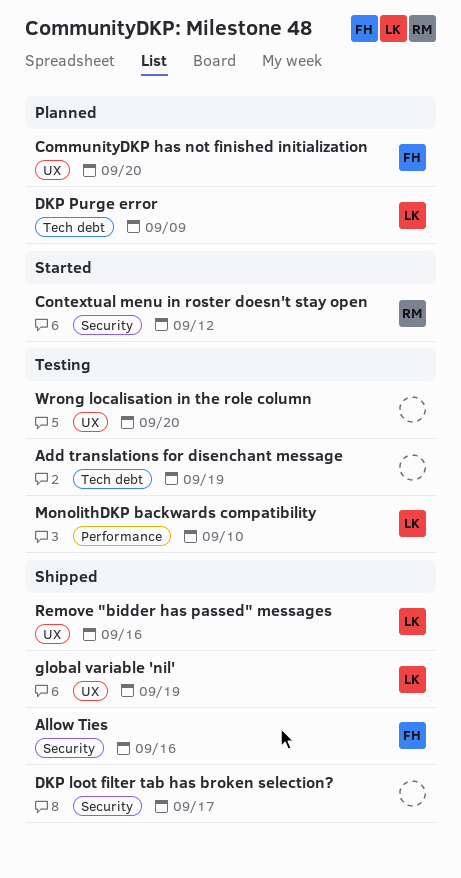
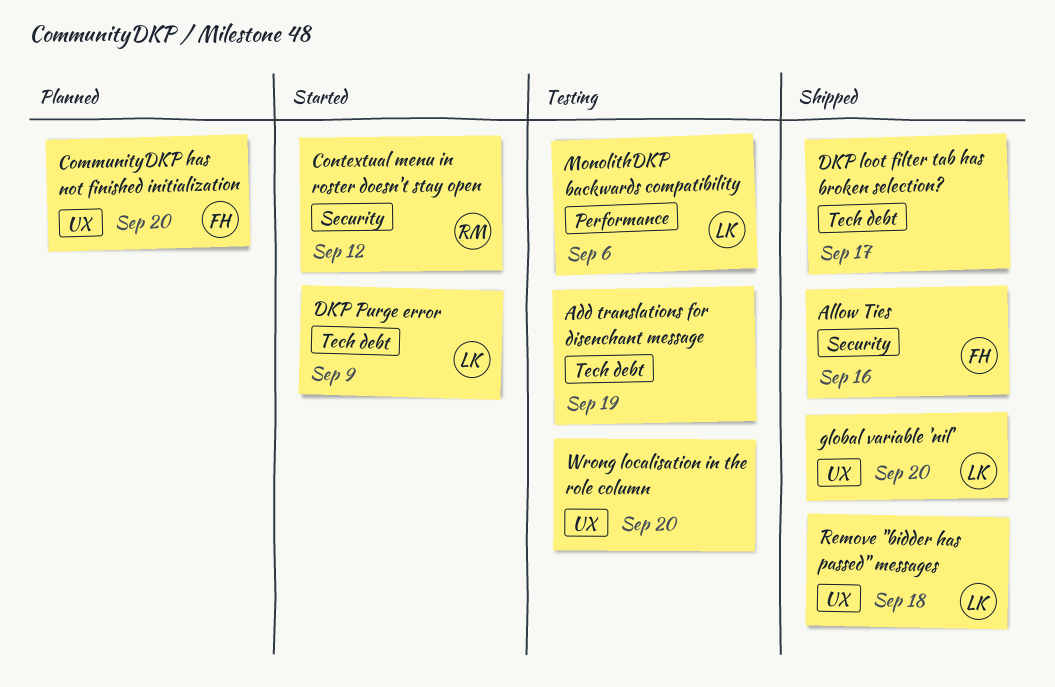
DKP loot filter tab has broken selection?, label: Security -> Tech debt
DKP Purge error, status: Planned -> Started
global variable 'nil', due: Sep 19 -> Sep 20
MonolithDKP backwards compatibility, due: Sep 10 -> Sep 6
Remove "bidder has passed" messages, due: Sep 16 -> Sep 18

